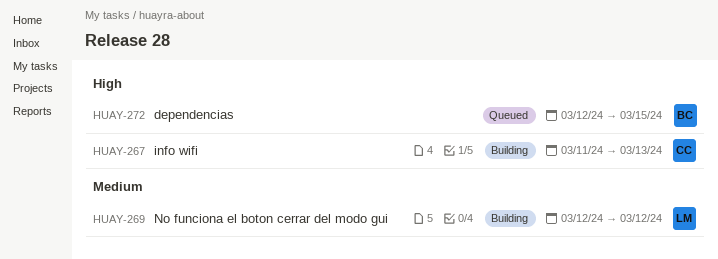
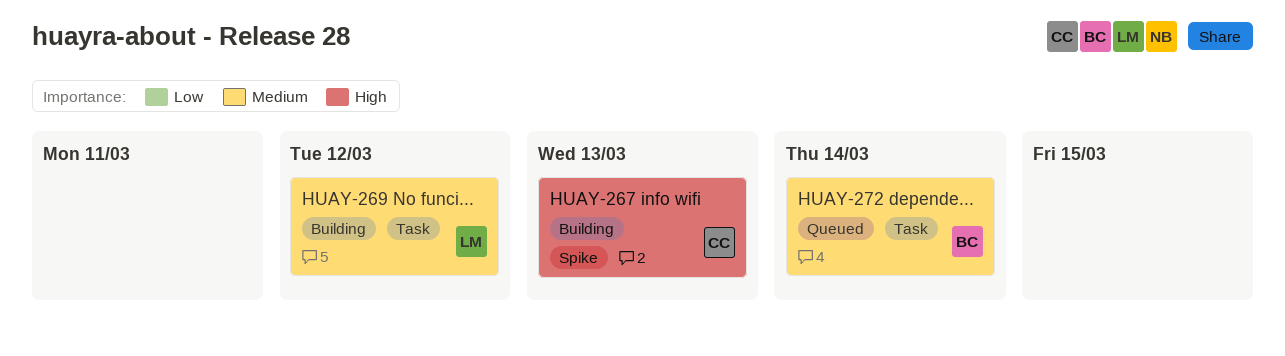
HUAY-272, priority: High -> Medium
HUAY-272, due: Mar 15 -> Mar 14

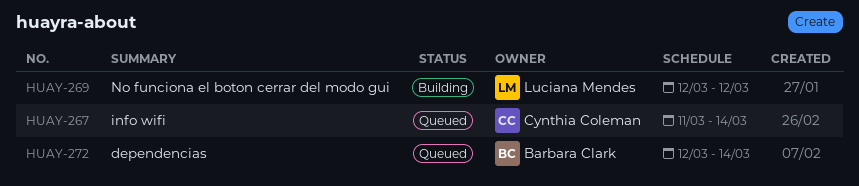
HUAY-267, status: Building -> Queued
HUAY-267, due: Mar 13 -> Mar 14

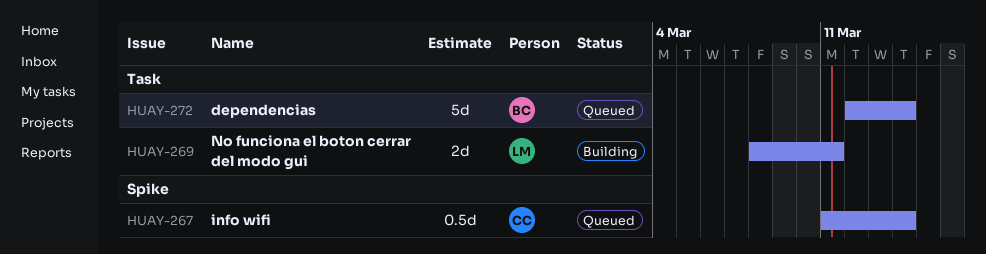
HUAY-269, start: Mar 12 -> Mar 8
HUAY-269, due: Mar 12 -> Mar 11

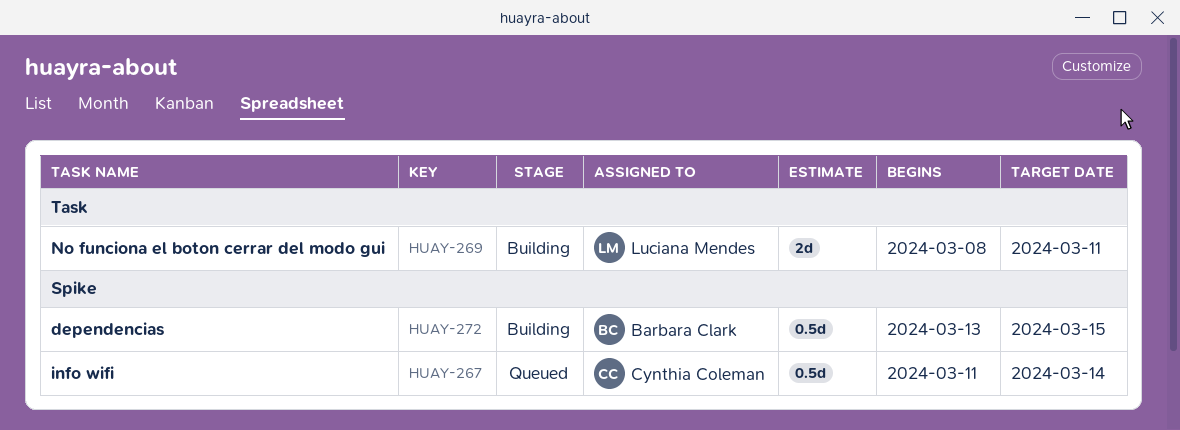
HUAY-272, status: Queued -> Building
HUAY-272, label: Task -> Spike
HUAY-272, estimate: 5d -> 0.5d
HUAY-272, start: Mar 12 -> Mar 13
HUAY-272, due: Mar 14 -> Mar 15

